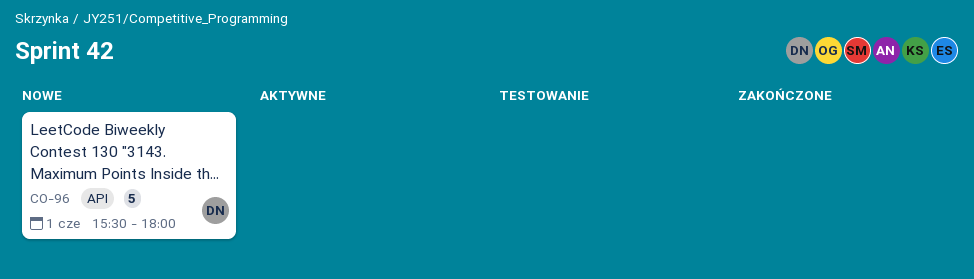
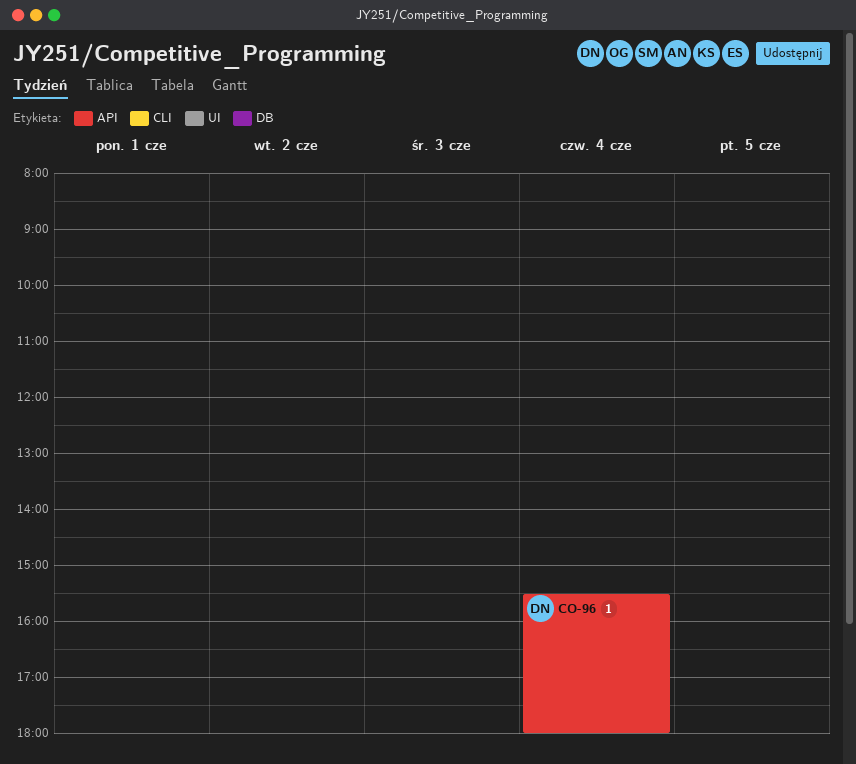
CO-96, estimate: 5 -> 1
CO-96, day: Jun 1 -> Jun 4

